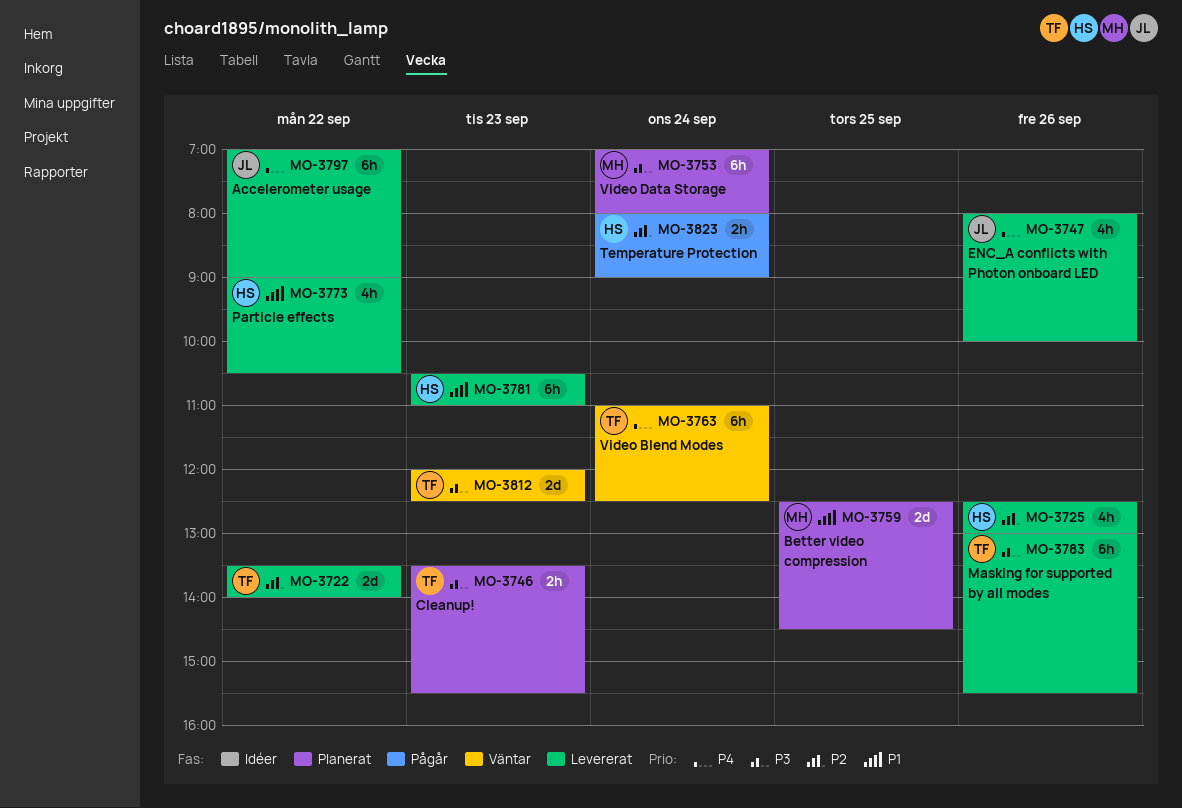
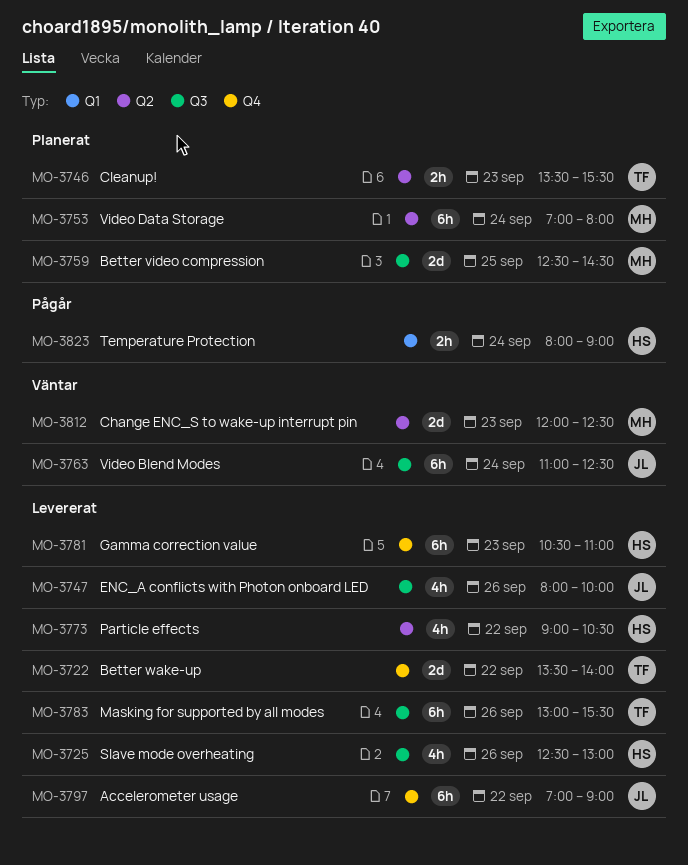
MO-3763, owner: TF -> JL
MO-3812, owner: TF -> MH

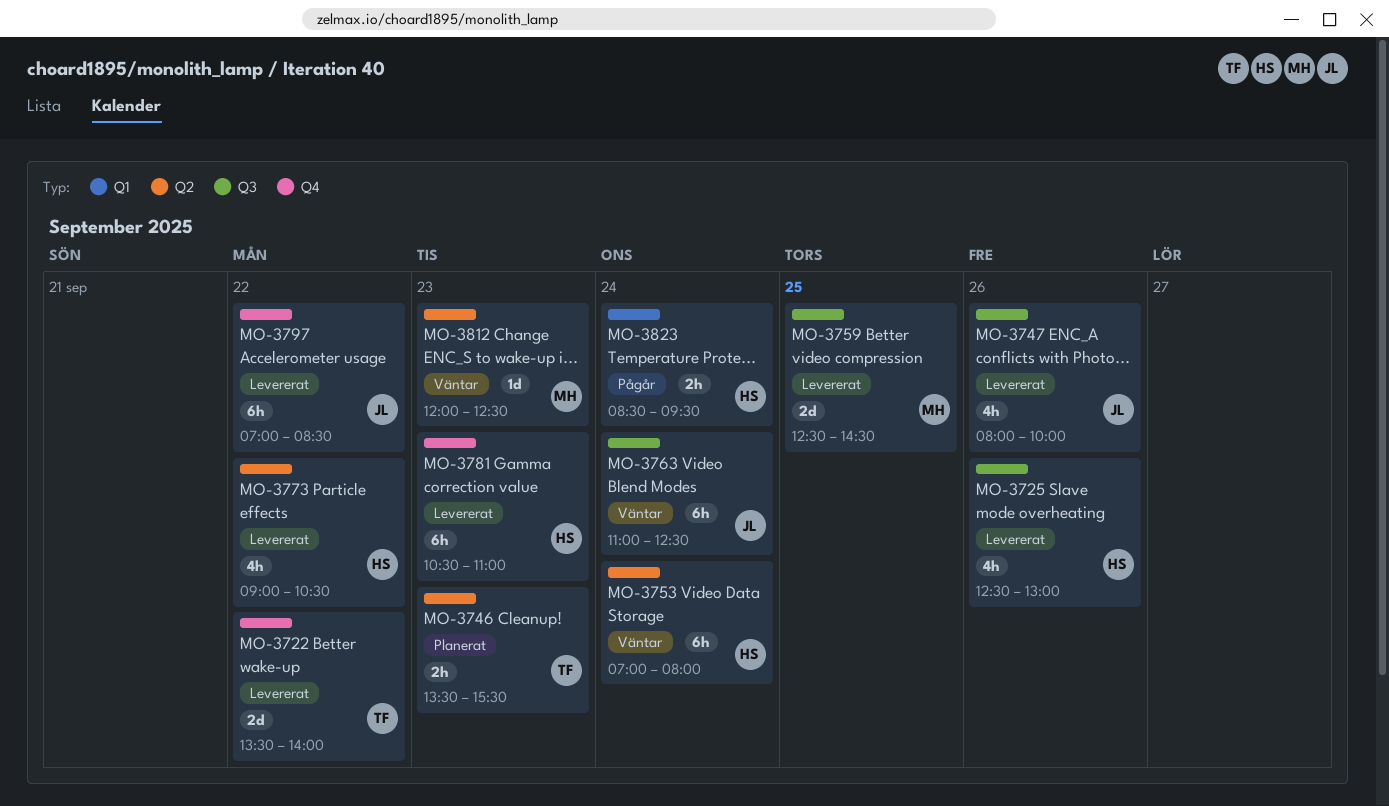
MO-3753, status: Planerat -> Väntar
MO-3753, owner: MH -> HS
MO-3759, status: Planerat -> Levererat
MO-3783: present -> none
MO-3797, ends: 09:00 -> 08:30
MO-3812, estimate: 2d -> 1d
MO-3823, begins: 08:00 -> 08:30
MO-3823, ends: 09:00 -> 09:30

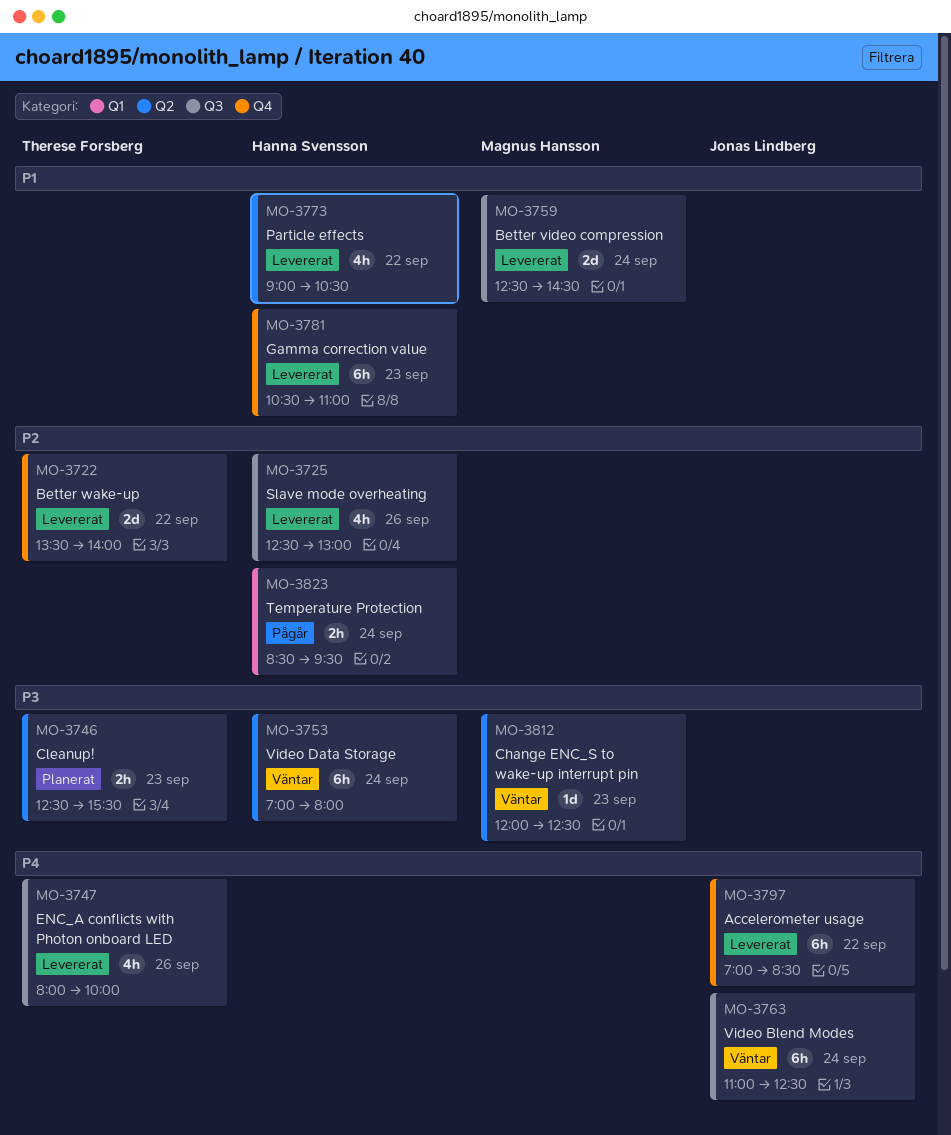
MO-3746, begins: 13:30 -> 12:30
MO-3747, owner: Jonas Lindberg -> Therese Forsberg
MO-3759, day: Sep 25 -> Sep 24

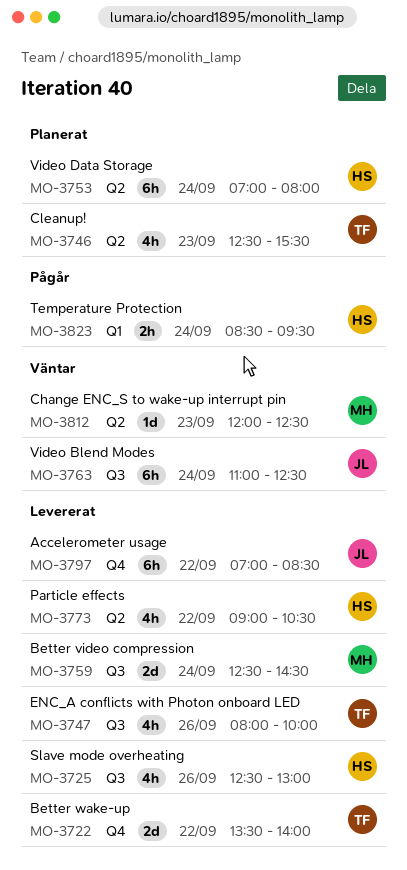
MO-3746, estimate: 2h -> 4h
MO-3753, status: Väntar -> Planerat
MO-3781: present -> none

